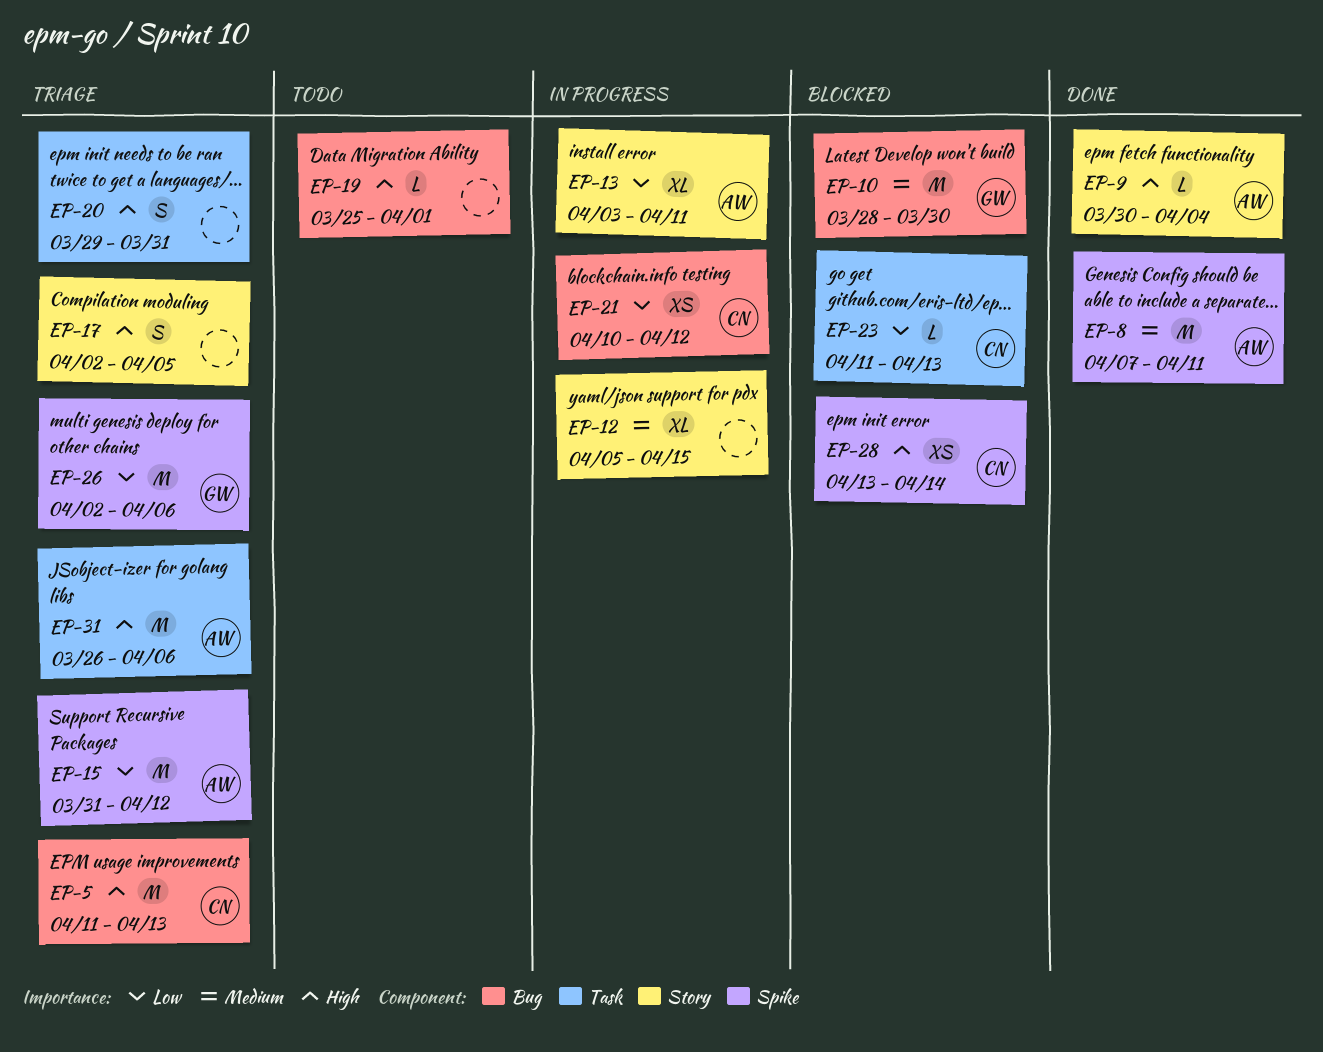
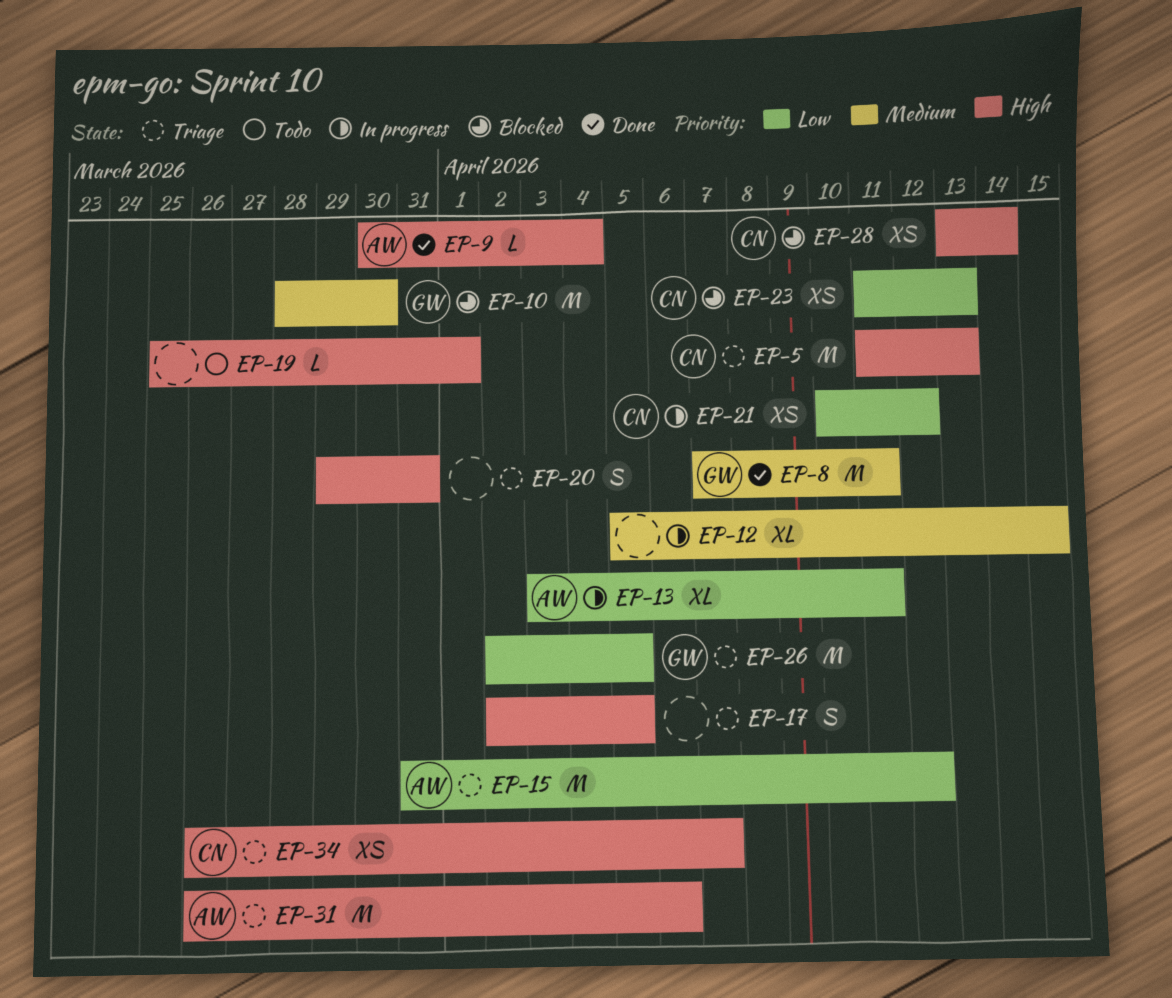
EP-8, owner: AW -> GW
EP-23, estimate: L -> XS
EP-26, due: Apr 6 -> Apr 5
EP-34: none -> present

